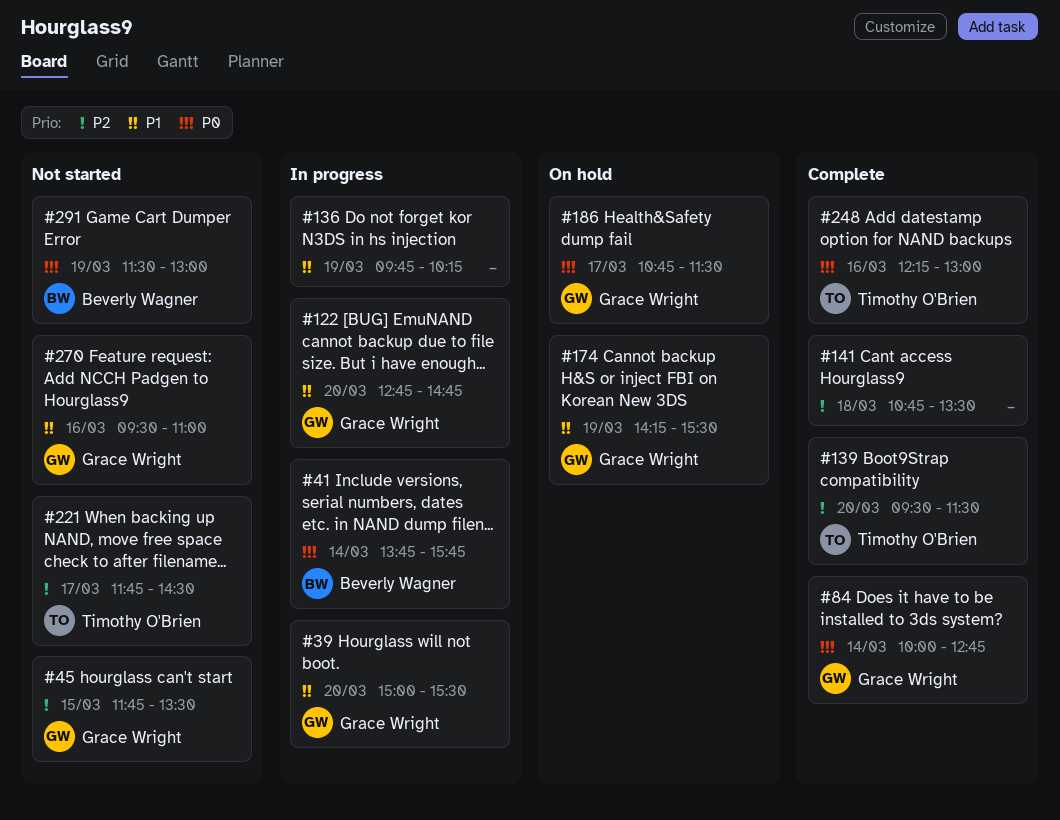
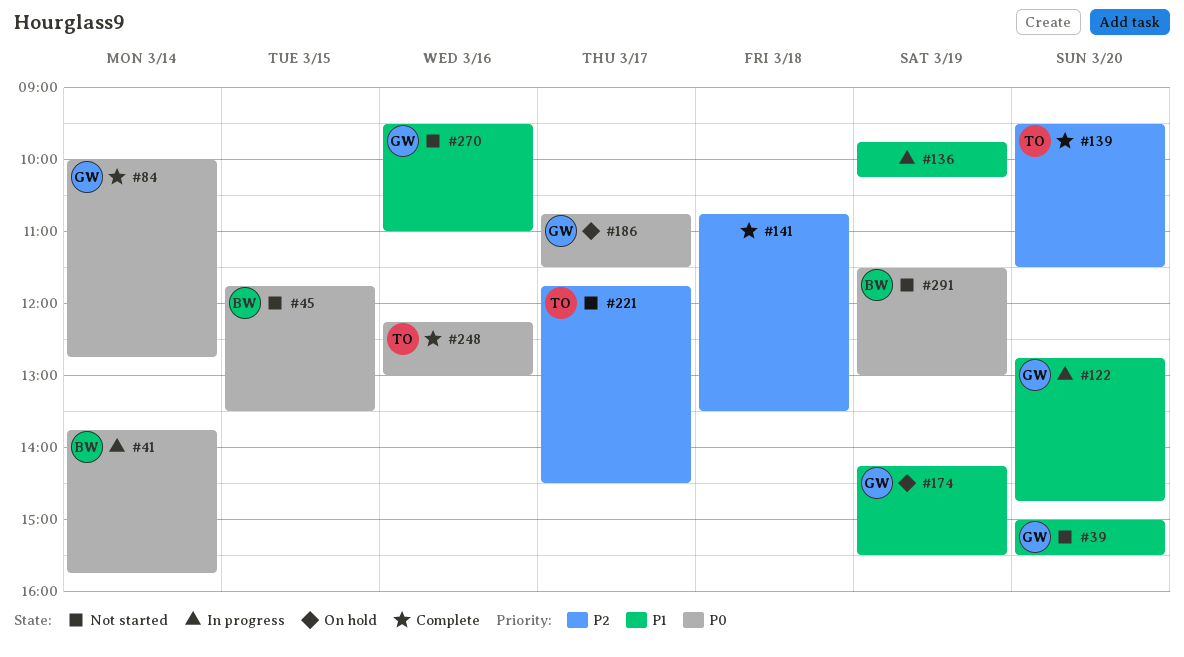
#39, status: In progress -> Not started
#45, owner: Grace Wright -> Beverly Wagner
#45, priority: P2 -> P0

